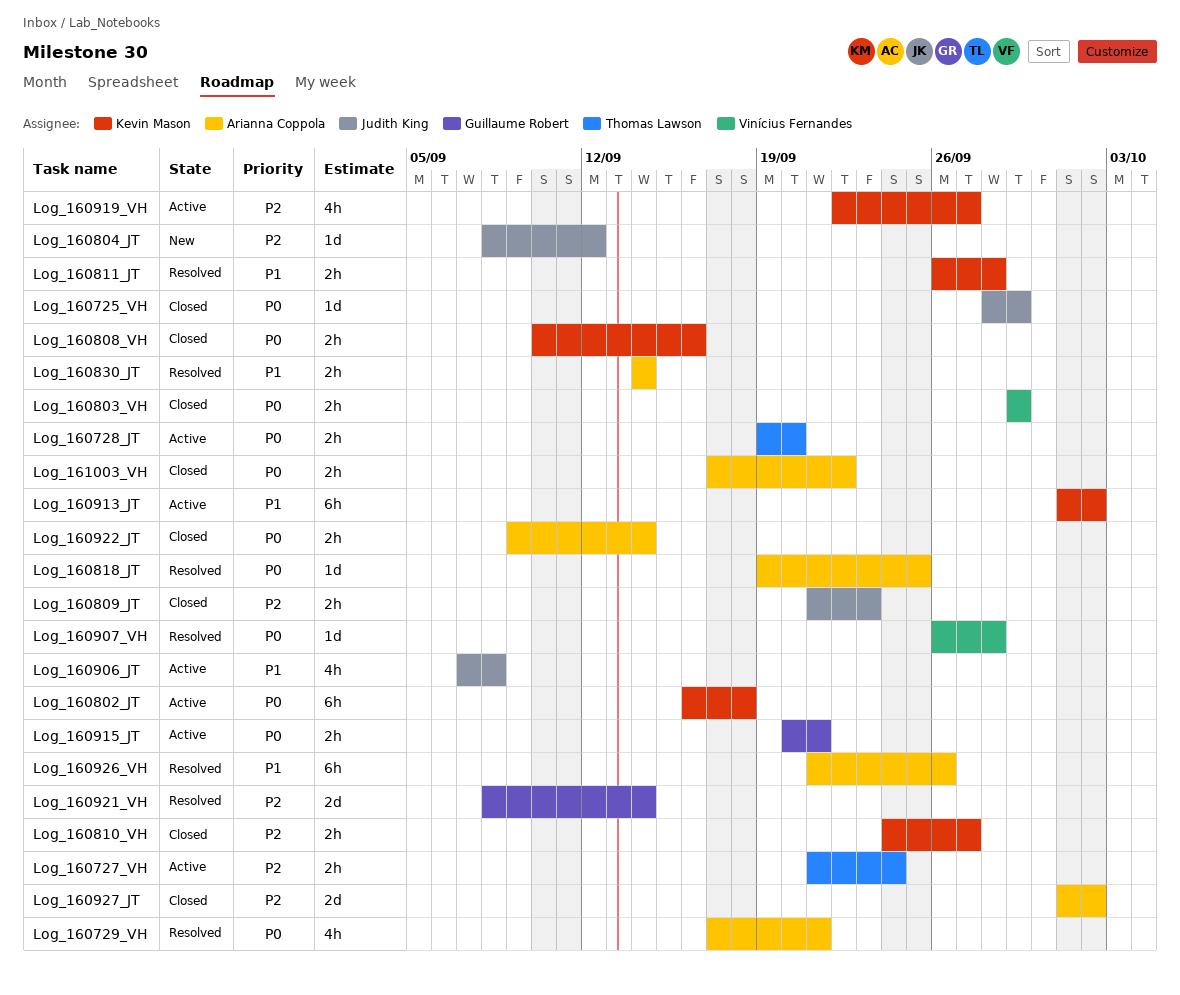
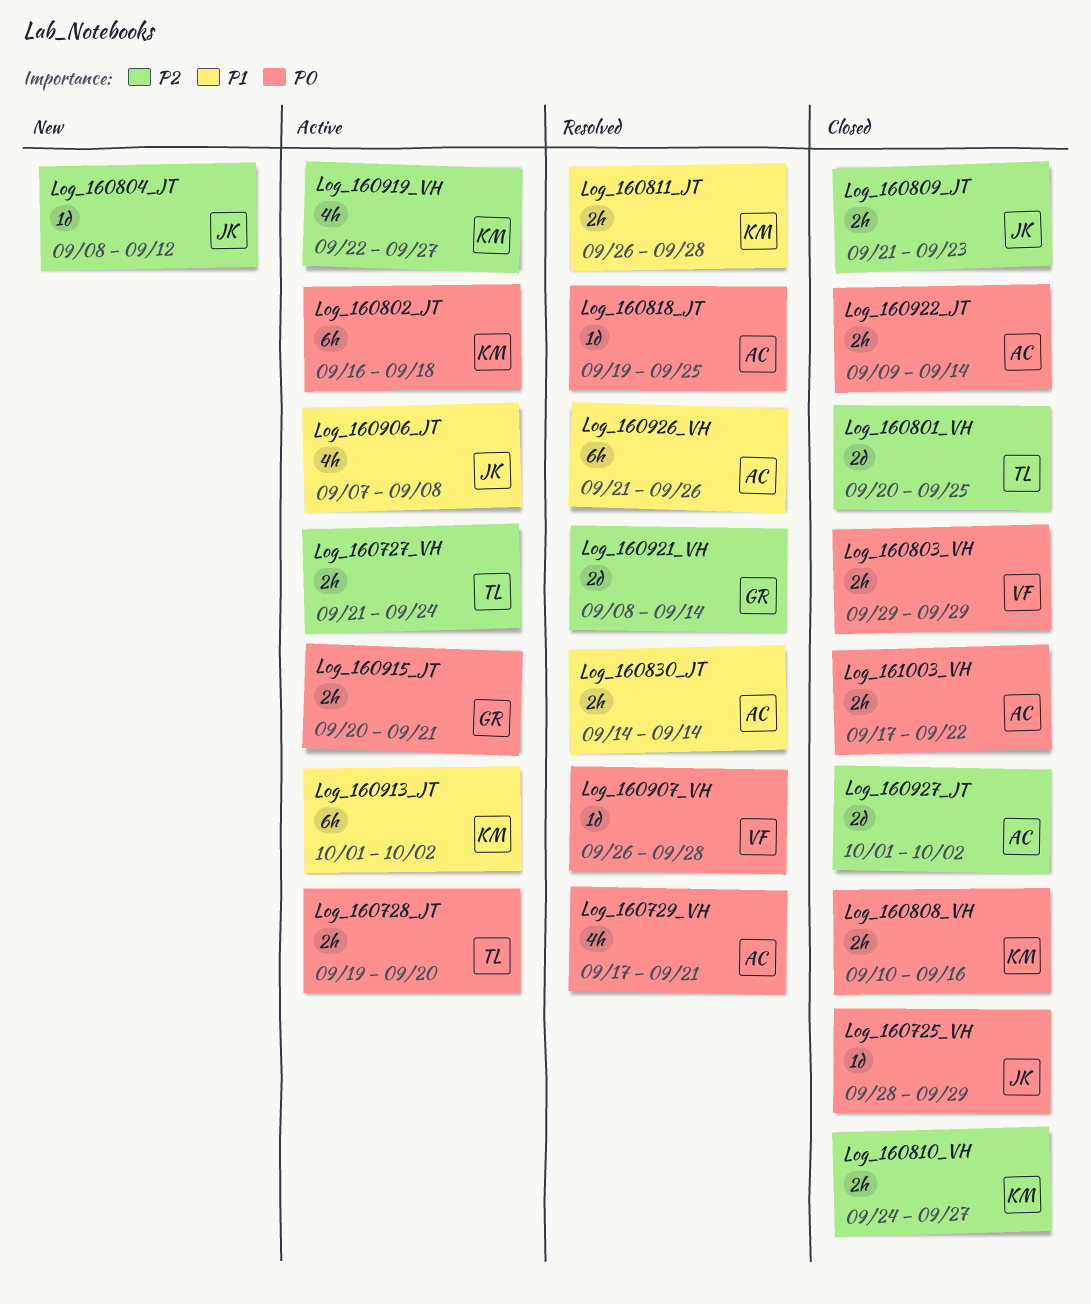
Log_160801_VH: none -> present

